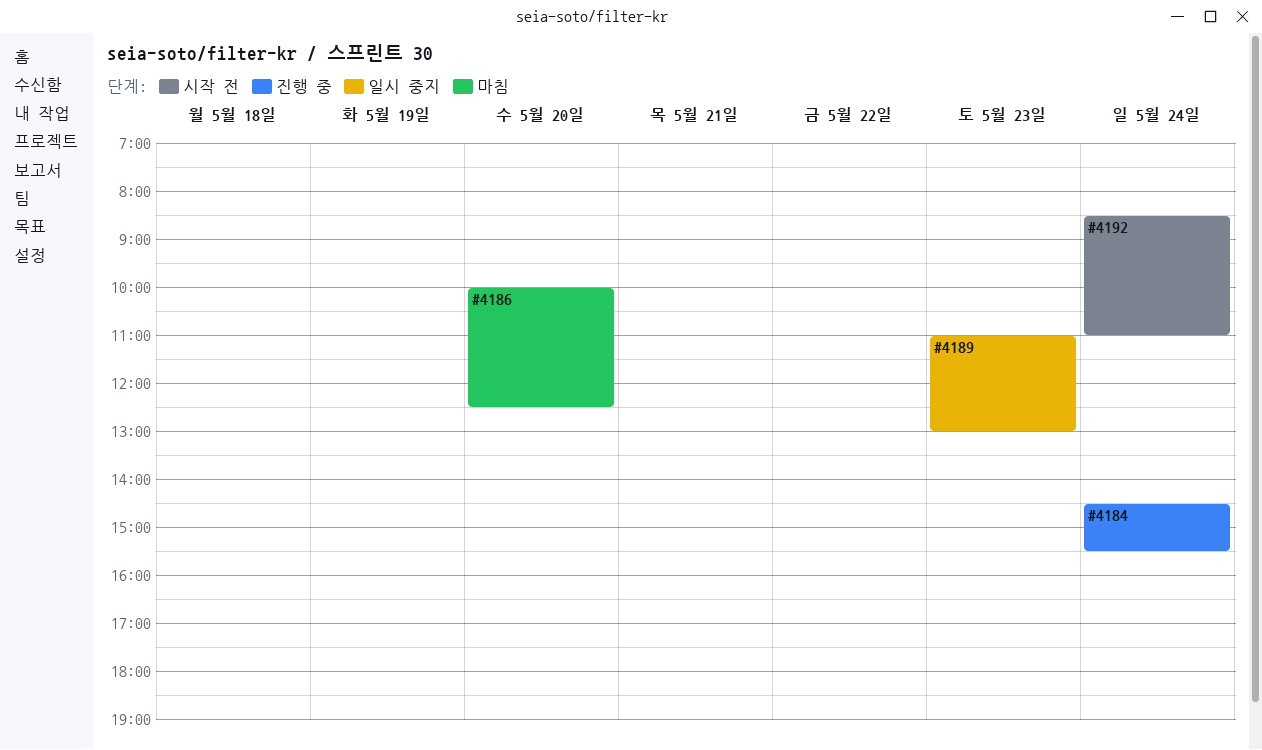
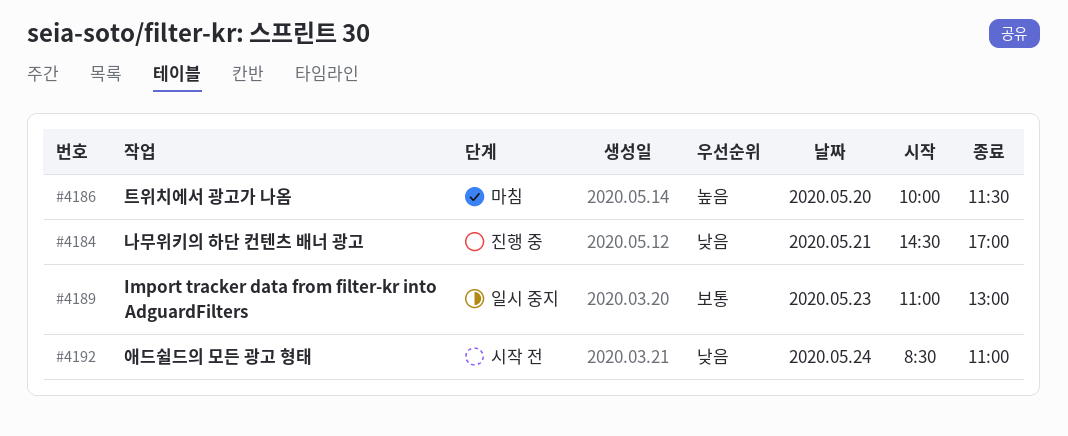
#4184, day: May 24 -> May 21
#4184, ends: 15:30 -> 17:00
#4186, ends: 12:30 -> 11:30

